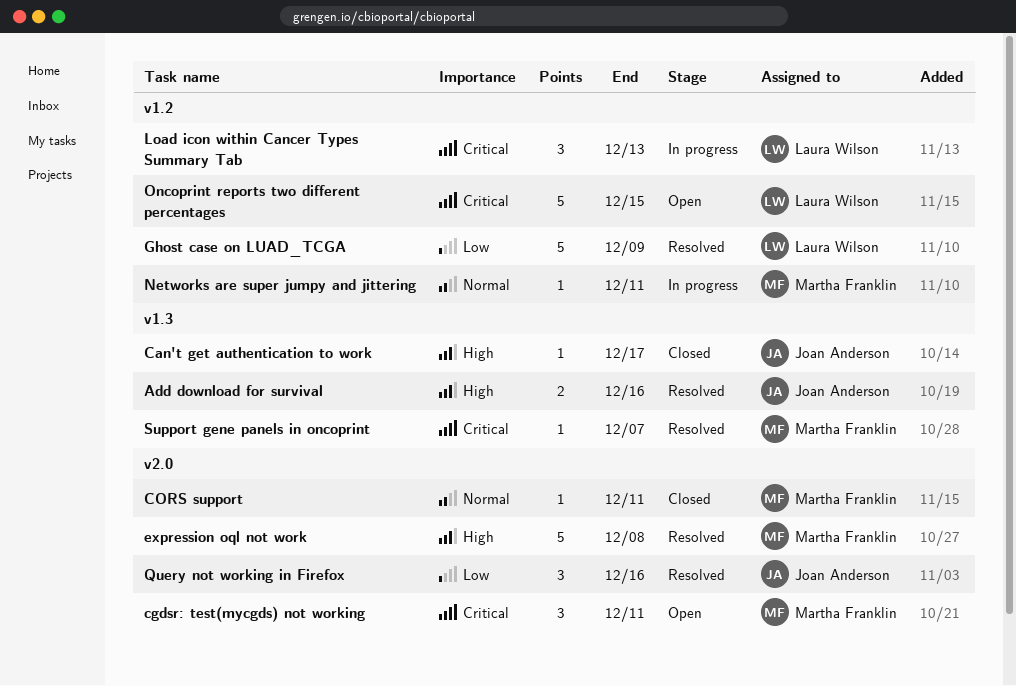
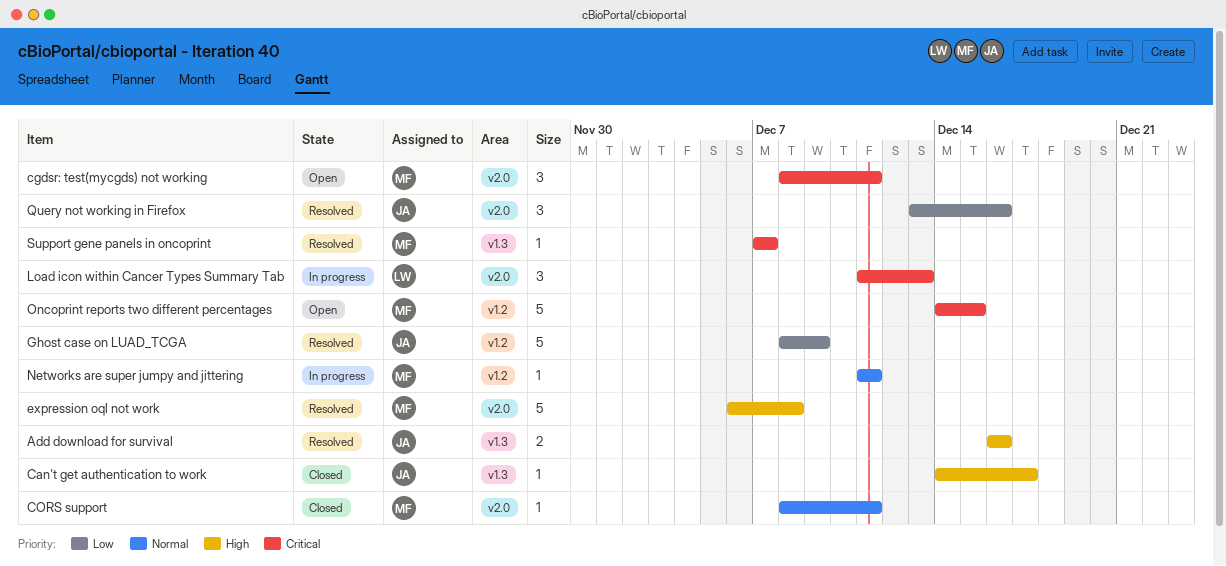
Ghost case on LUAD_TCGA, owner: Laura Wilson -> Joan Anderson
Load icon within Cancer Types Summary Tab, label: v1.2 -> v2.0
Oncoprint reports two different percentages, owner: Laura Wilson -> Martha Franklin

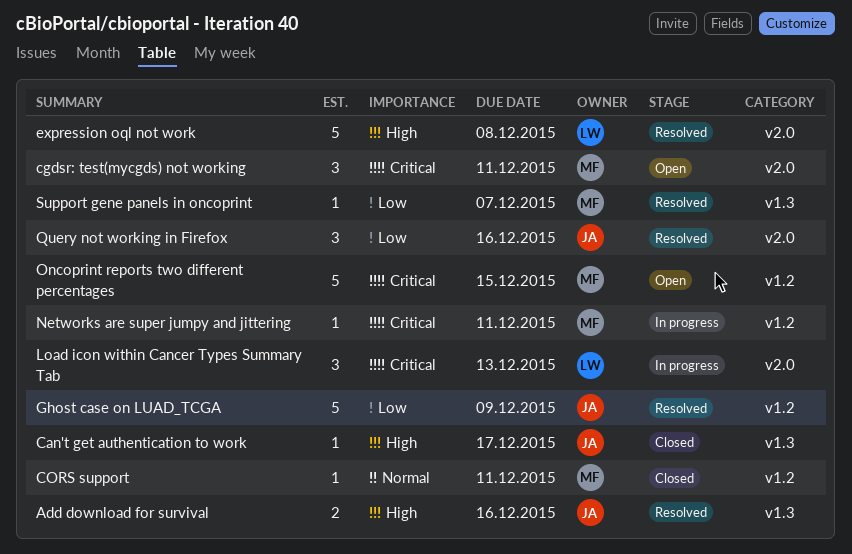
CORS support, label: v2.0 -> v1.2
expression oql not work, owner: MF -> LW
Networks are super jumpy and jittering, priority: Normal -> Critical
Support gene panels in oncoprint, priority: Critical -> Low

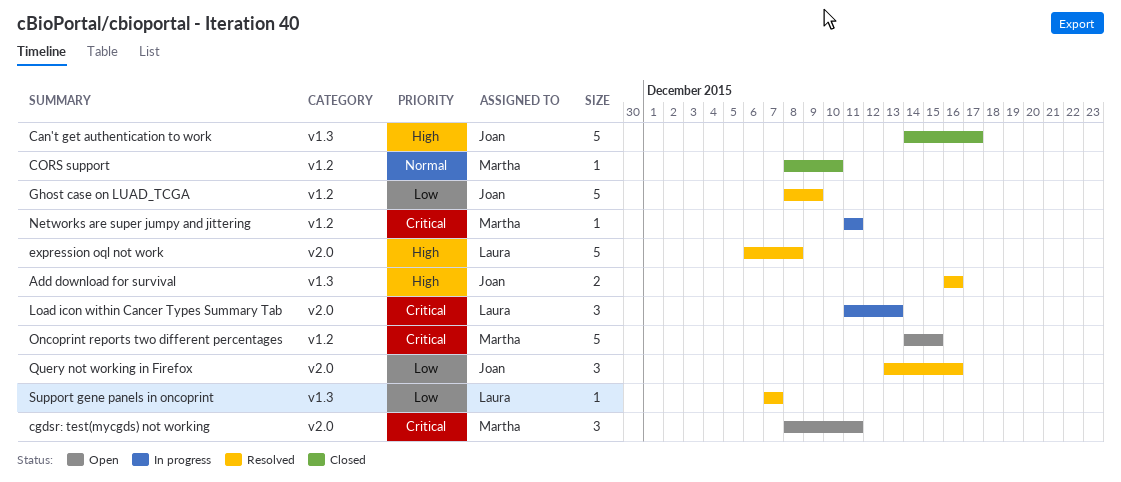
Can't get authentication to work, estimate: 1 -> 5
CORS support, due: Dec 11 -> Dec 10
Support gene panels in oncoprint, owner: Martha -> Laura

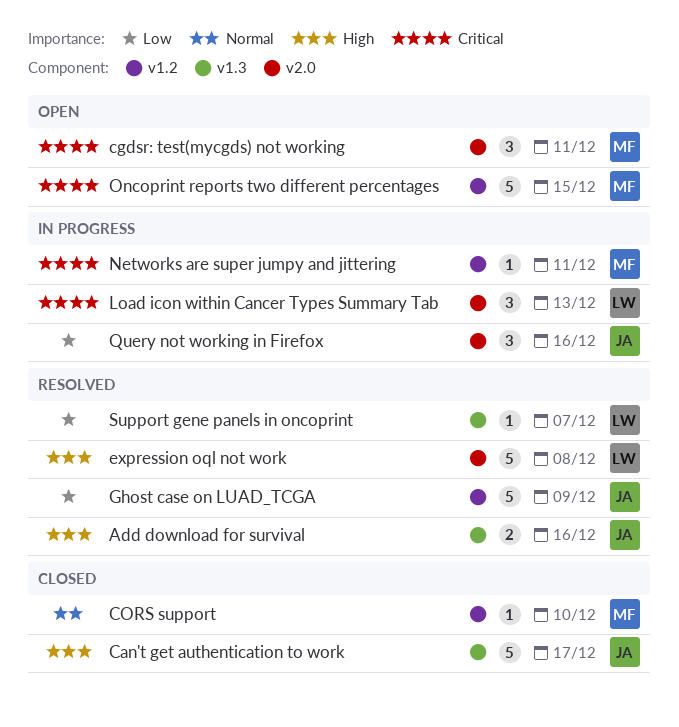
Query not working in Firefox, status: Resolved -> In progress

